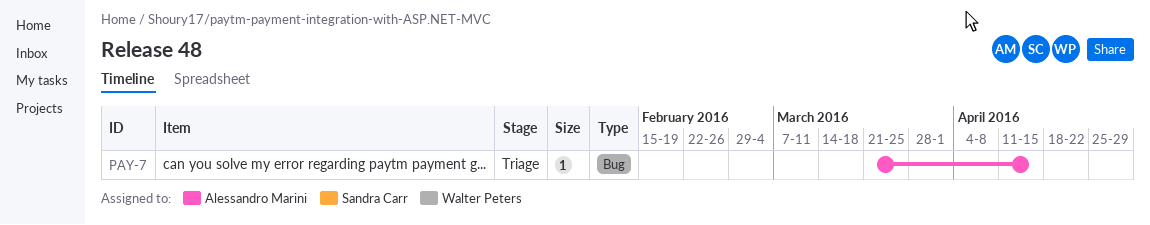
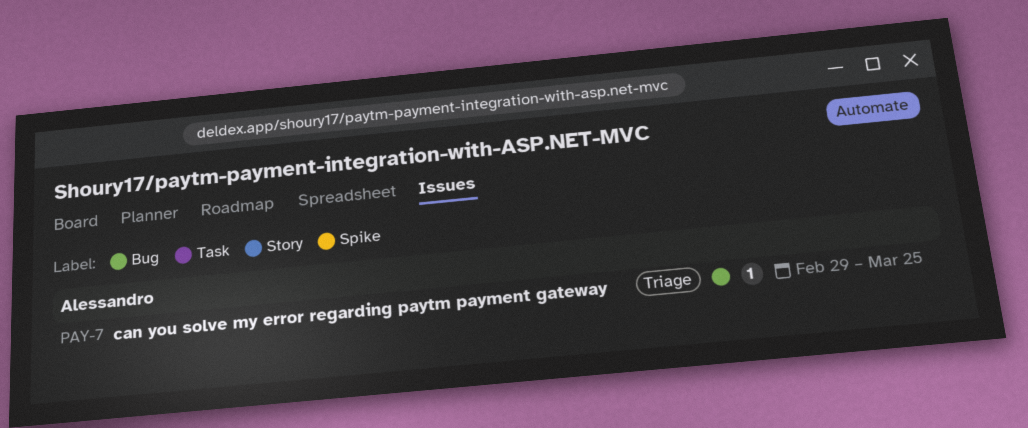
PAY-7, start: Mar 21 -> Feb 29
PAY-7, due: Apr 15 -> Mar 25

